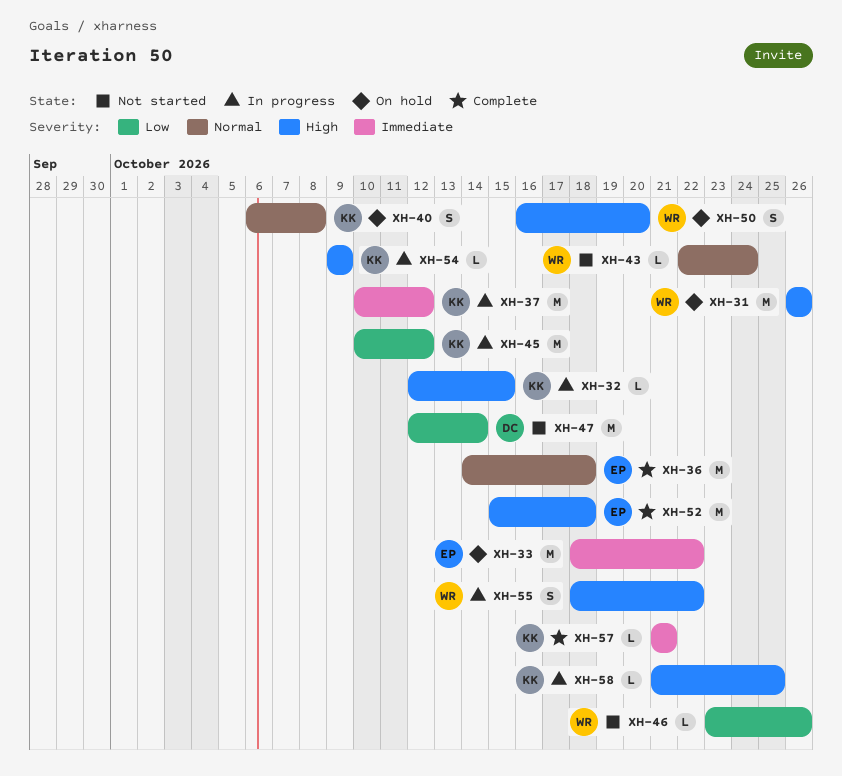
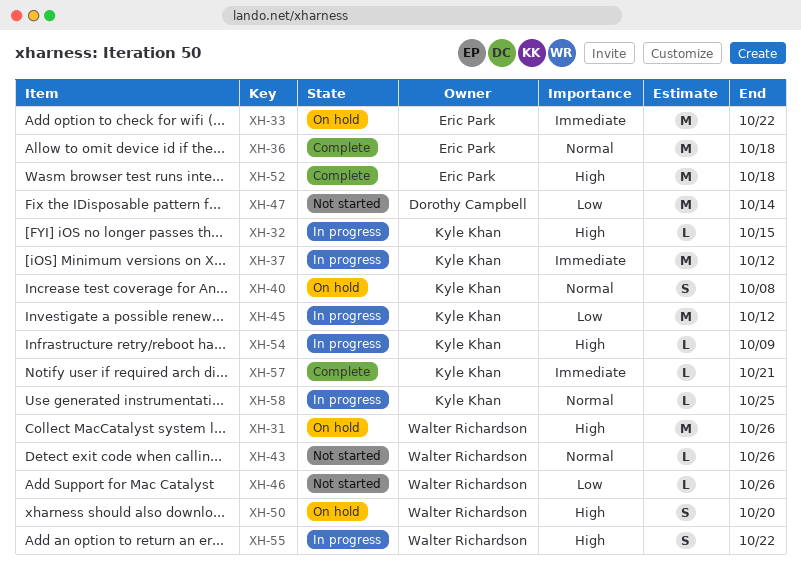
XH-43, due: Oct 24 -> Oct 26
XH-58, priority: High -> Normal

